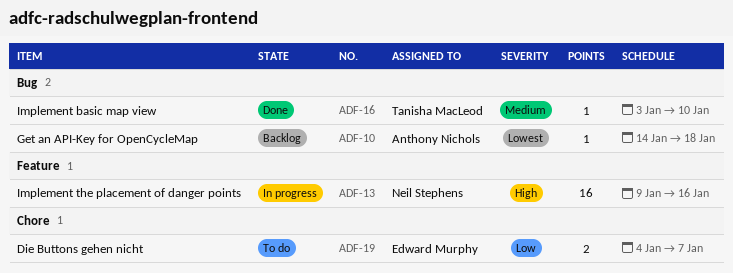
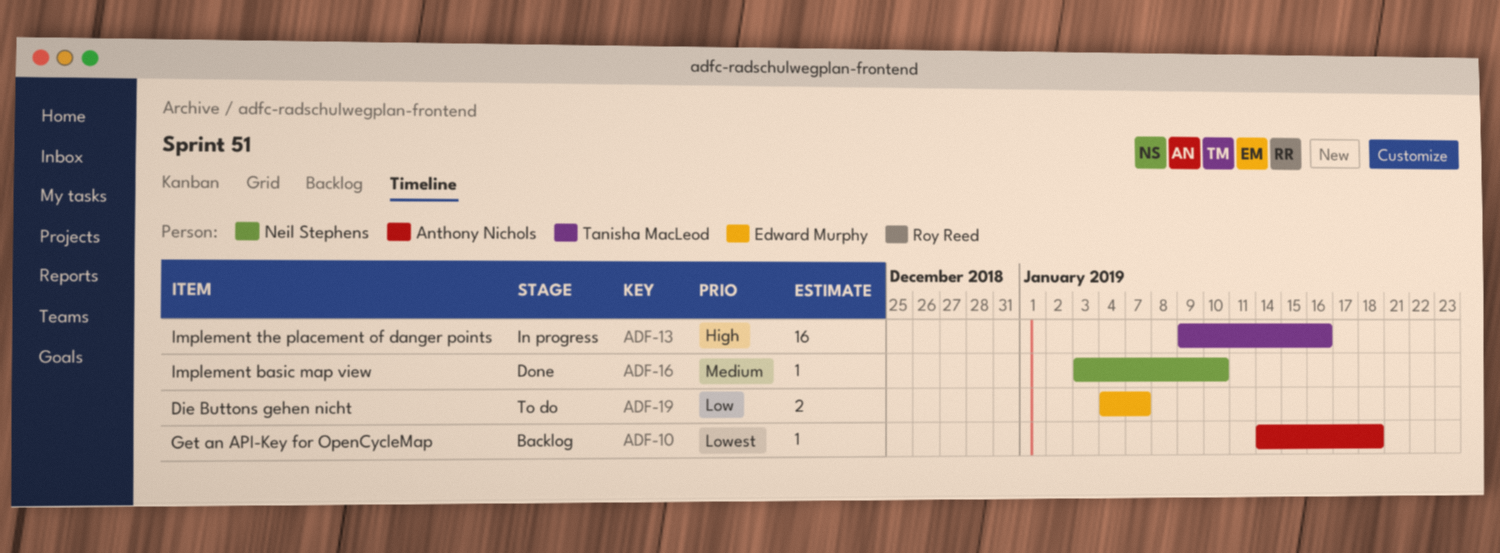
ADF-13, owner: Neil Stephens -> Tanisha MacLeod
ADF-16, owner: Tanisha MacLeod -> Neil Stephens

